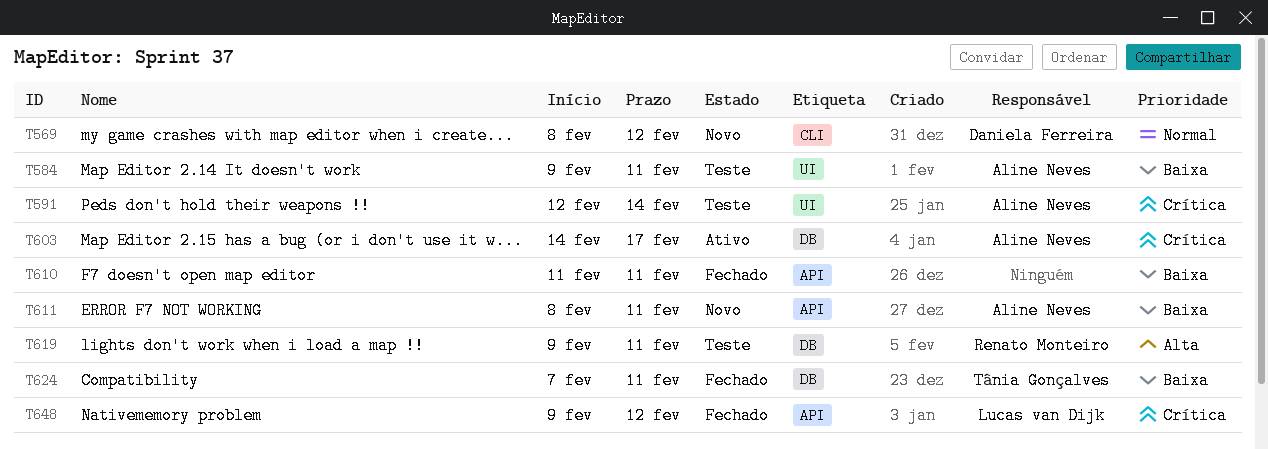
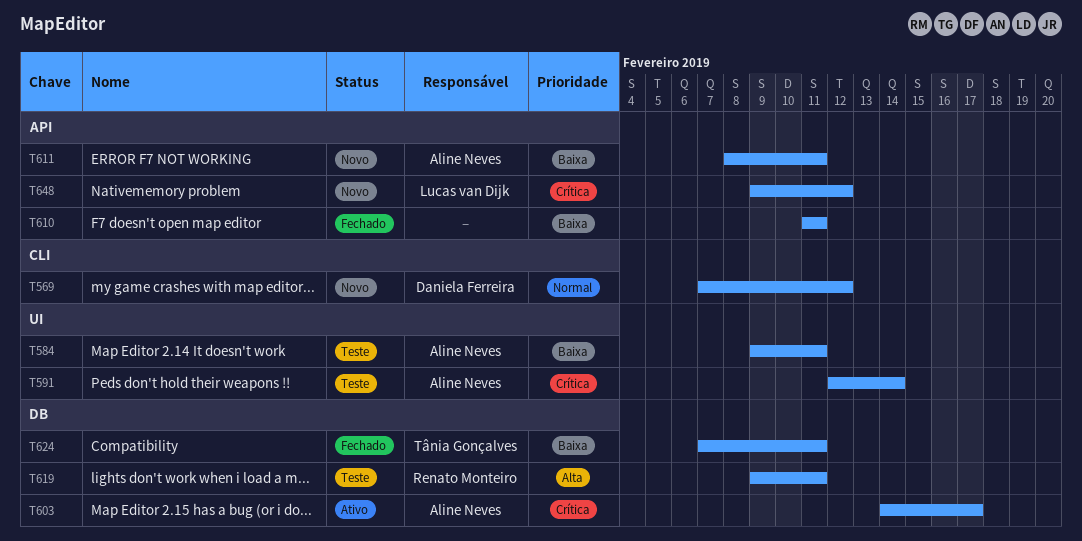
T569, start: Feb 8 -> Feb 7
T648, status: Fechado -> Novo

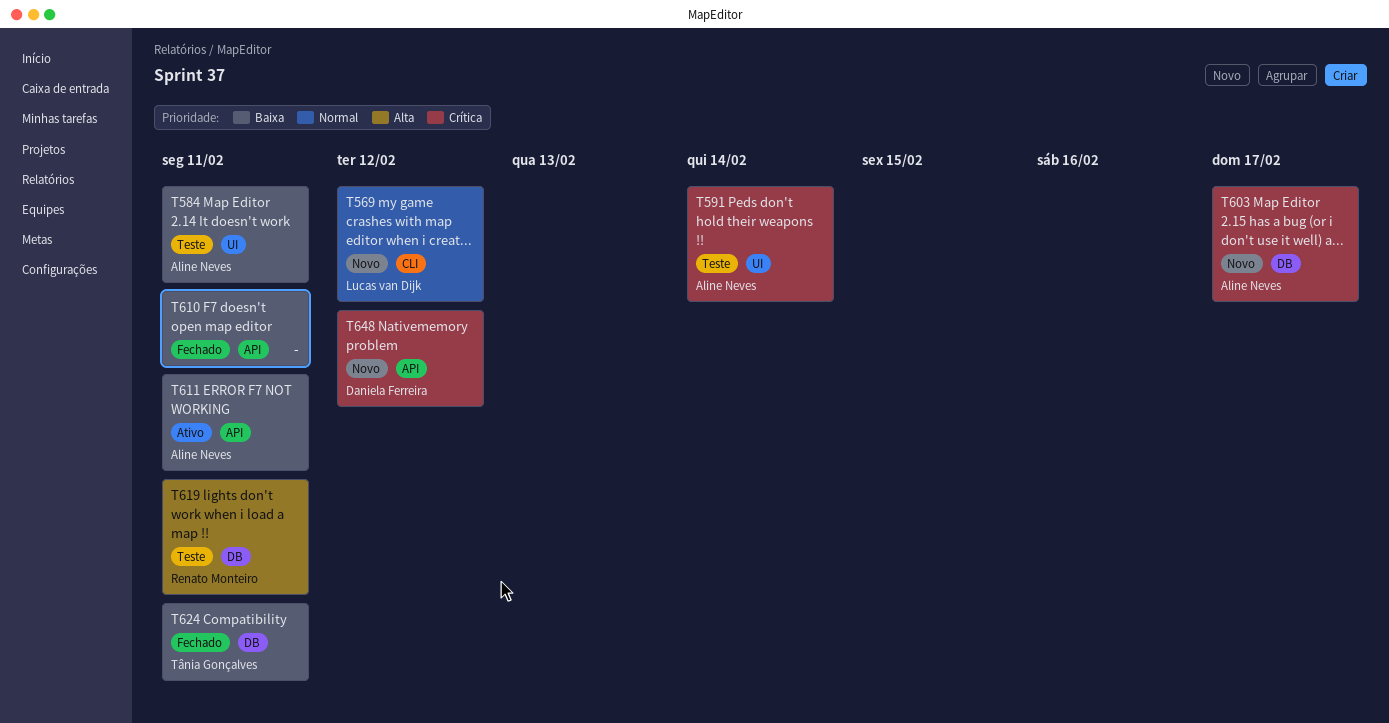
T569, owner: Daniela Ferreira -> Lucas van Dijk
T603, status: Ativo -> Novo
T611, status: Novo -> Ativo
T648, owner: Lucas van Dijk -> Daniela Ferreira

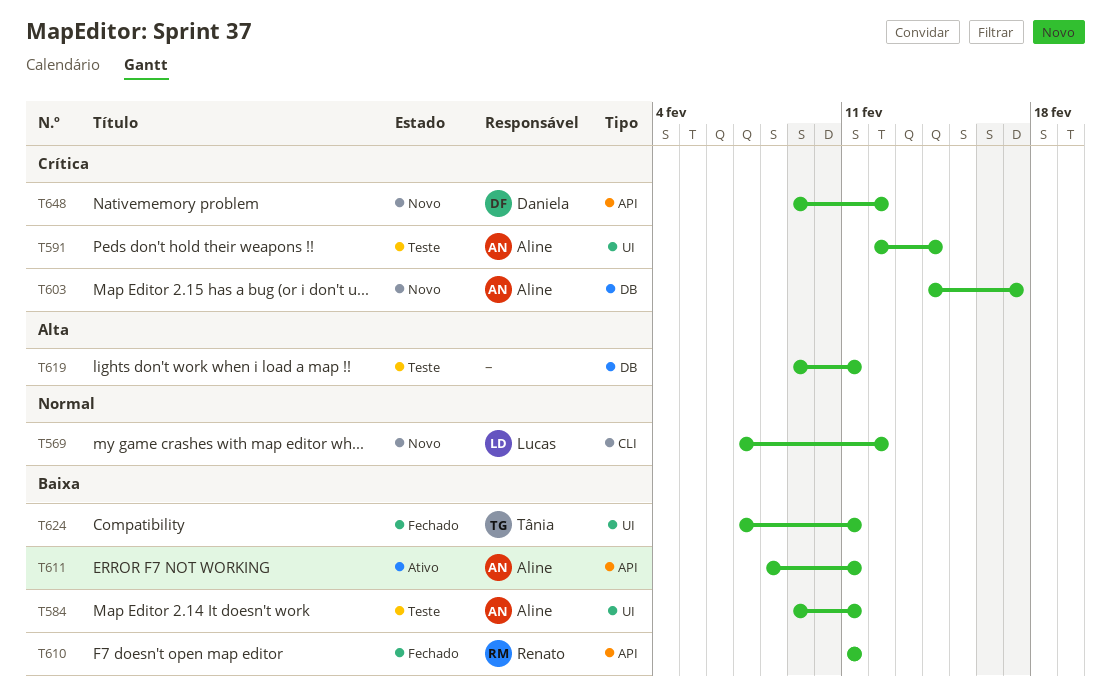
T610, owner: none -> Renato Monteiro
T619, owner: Renato Monteiro -> none
T624, label: DB -> UI

